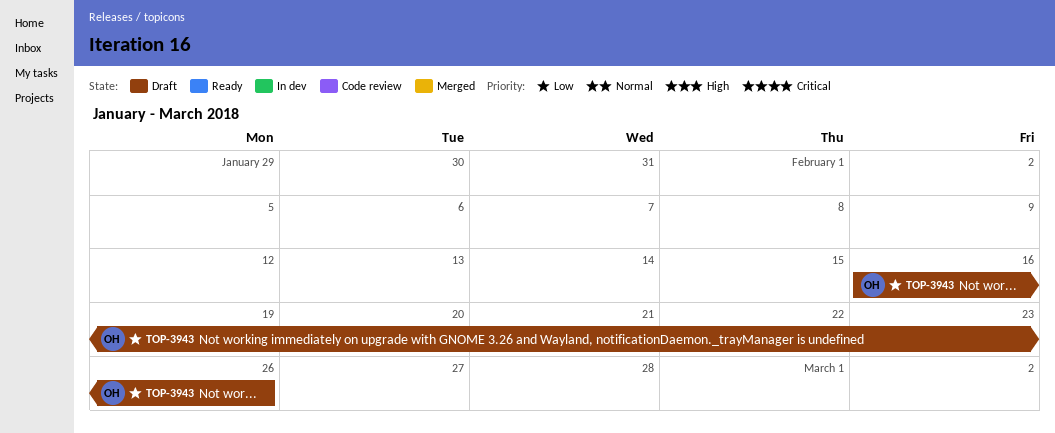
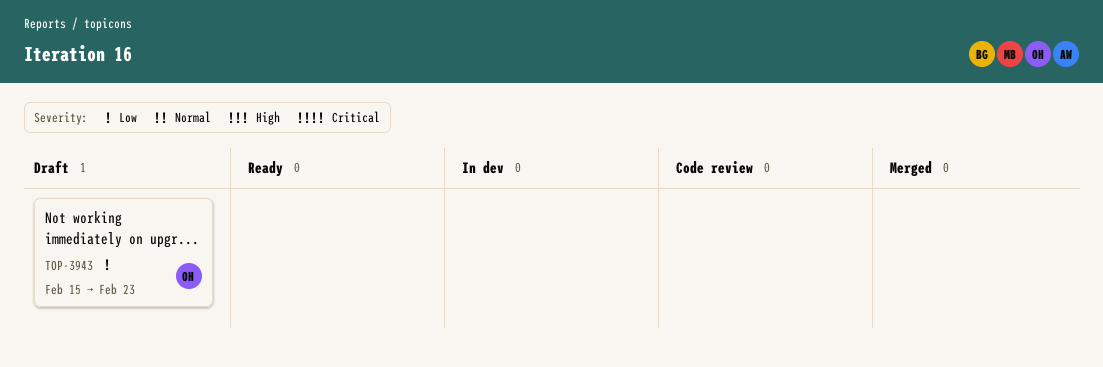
TOP-3943, start: Feb 16 -> Feb 15
TOP-3943, due: Feb 26 -> Feb 23

